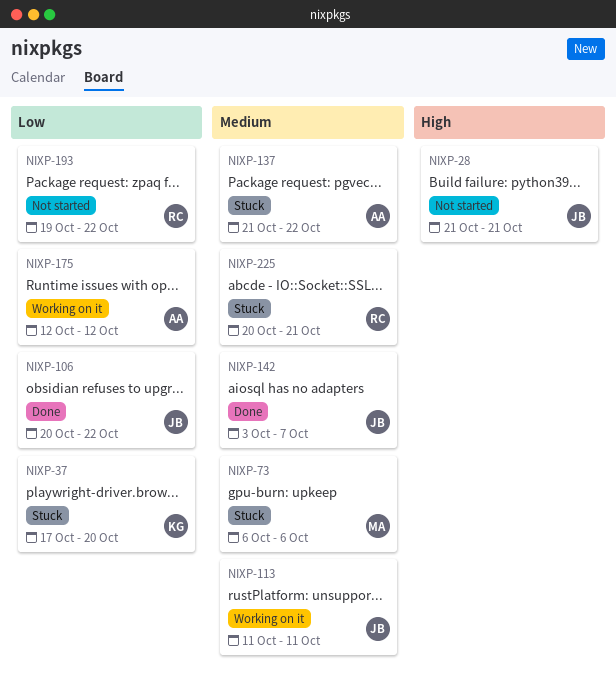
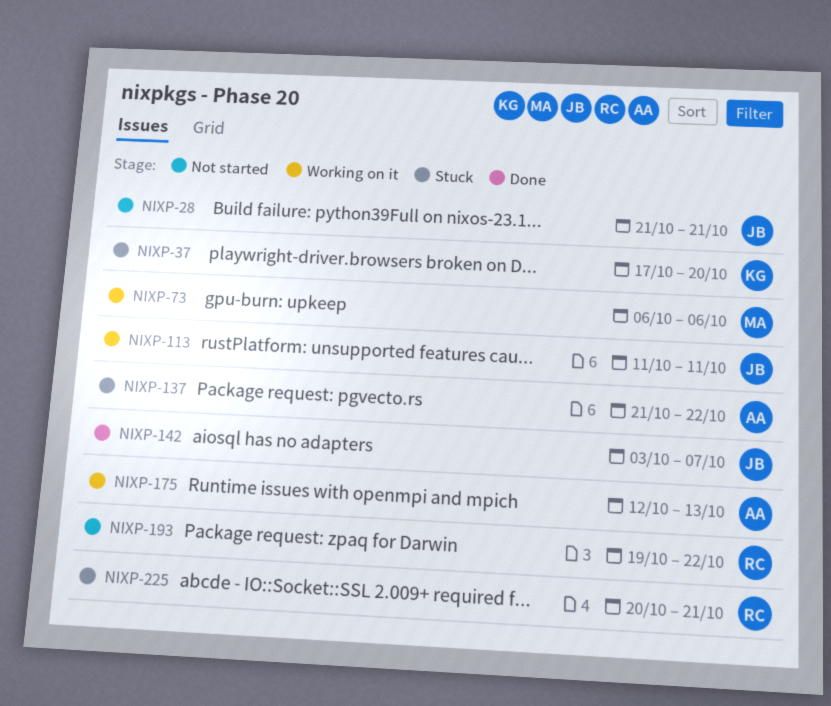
NIXP-73, status: Stuck -> Working on it
NIXP-106: present -> none
NIXP-175, due: Oct 12 -> Oct 13

